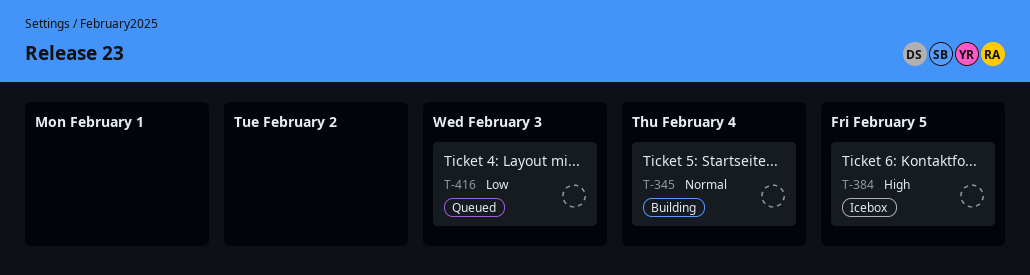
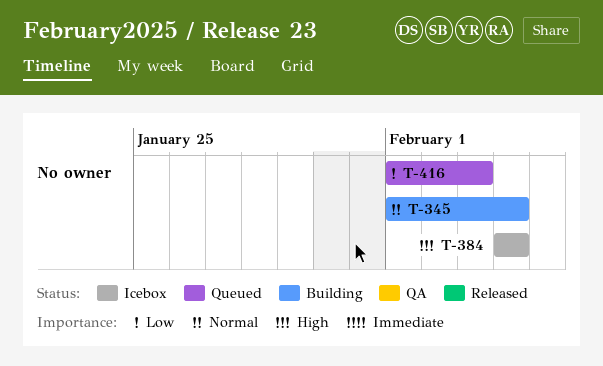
T-384, due: Feb 5 -> Feb 4

